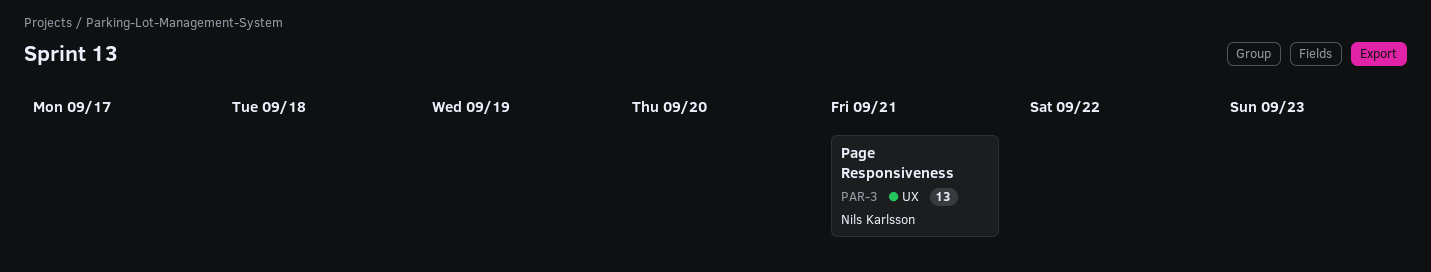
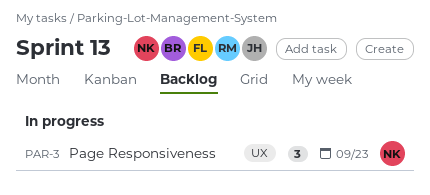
PAR-3, estimate: 13 -> 3
PAR-3, due: Sep 21 -> Sep 23

